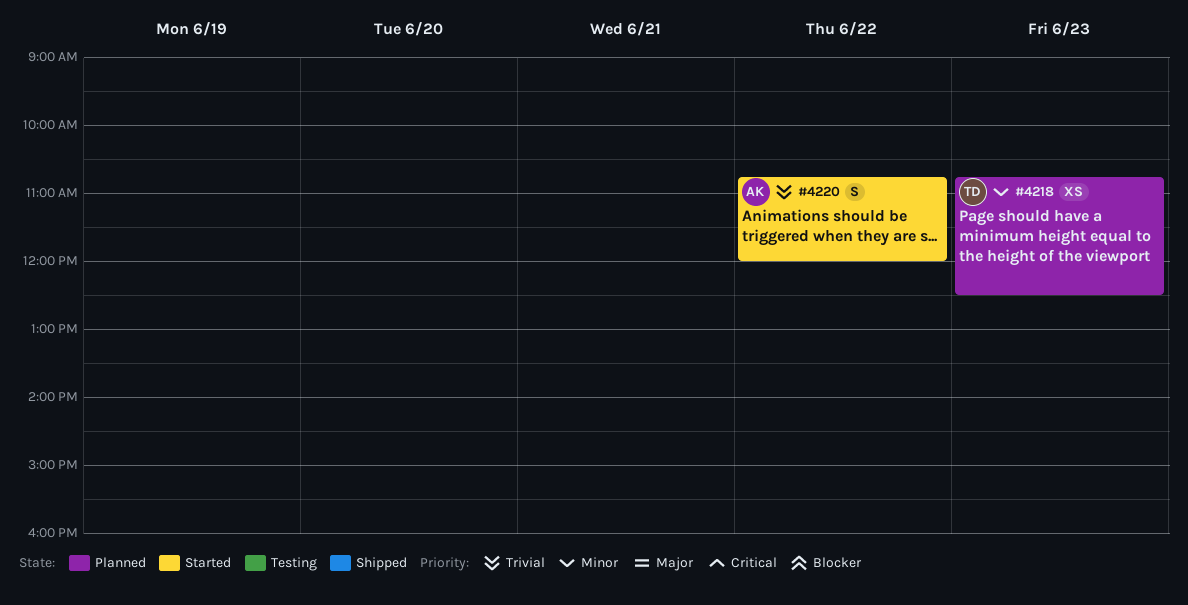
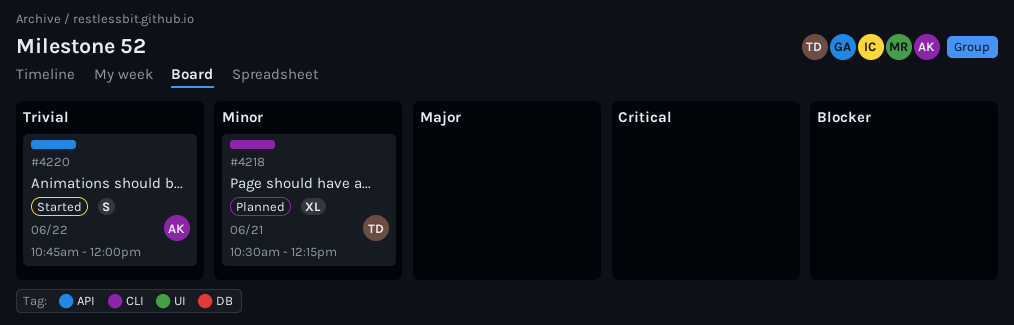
#4218, estimate: XS -> XL
#4218, day: Jun 23 -> Jun 21
#4218, begins: 10:45 -> 10:30
#4218, ends: 12:30 -> 12:15

